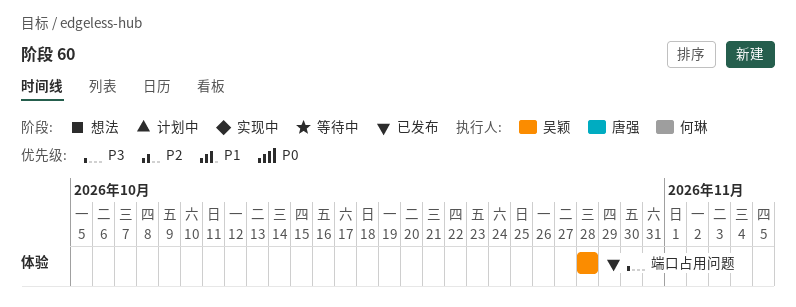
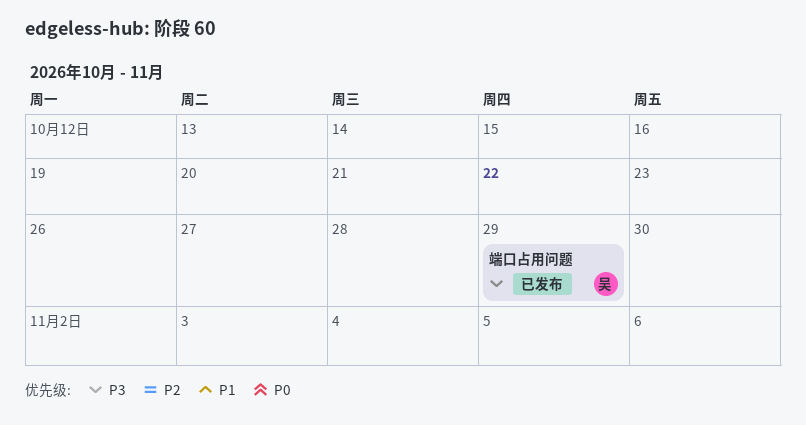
端口占用问题, due: Oct 28 -> Oct 29

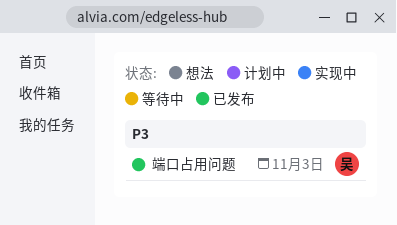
端口占用问题, due: Oct 29 -> Nov 3

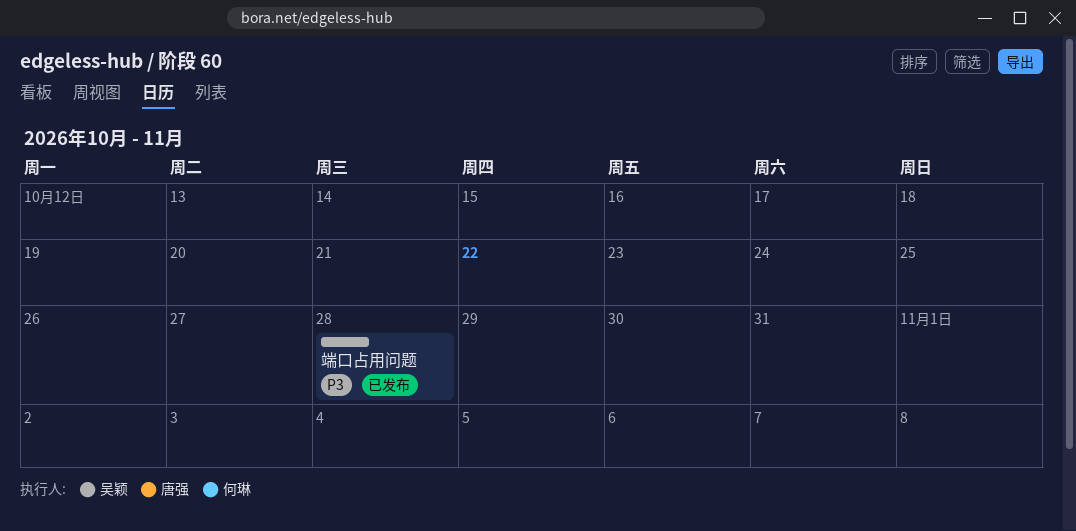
端口占用问题, due: Nov 3 -> Oct 28

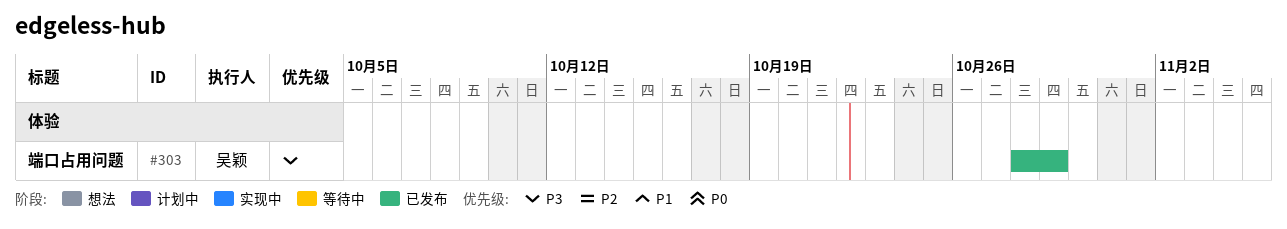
端口占用问题, due: Oct 28 -> Oct 29

